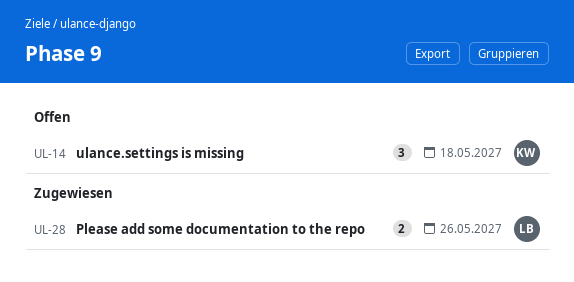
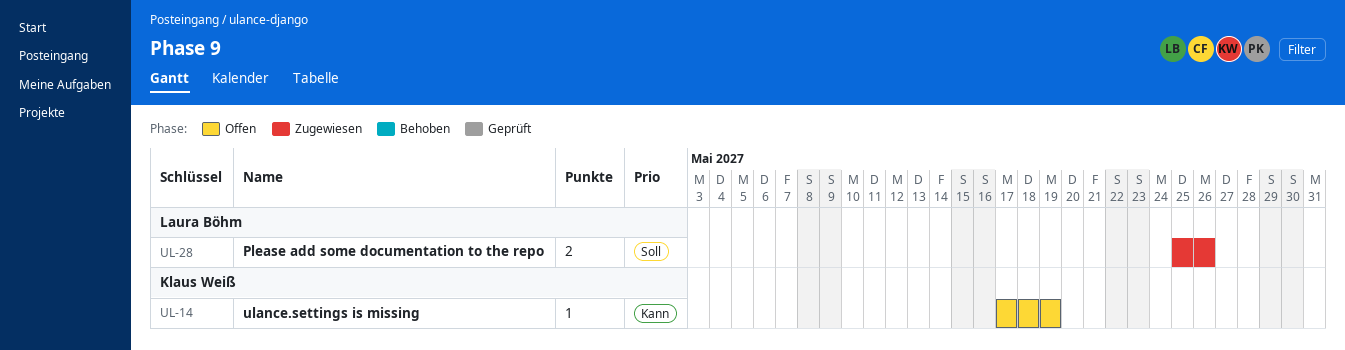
UL-14, estimate: 3 -> 1
UL-14, due: May 18 -> May 19

